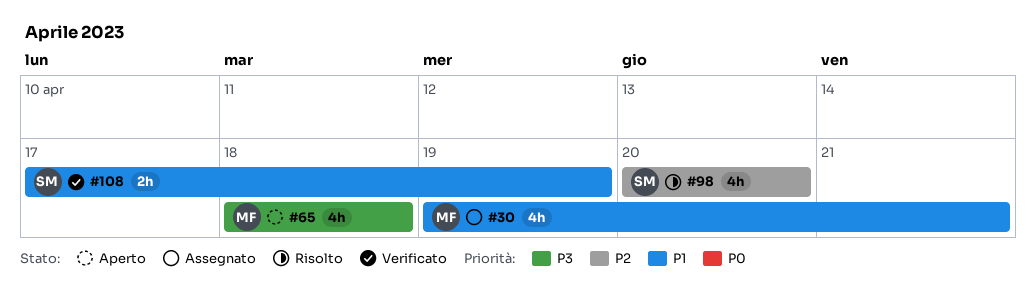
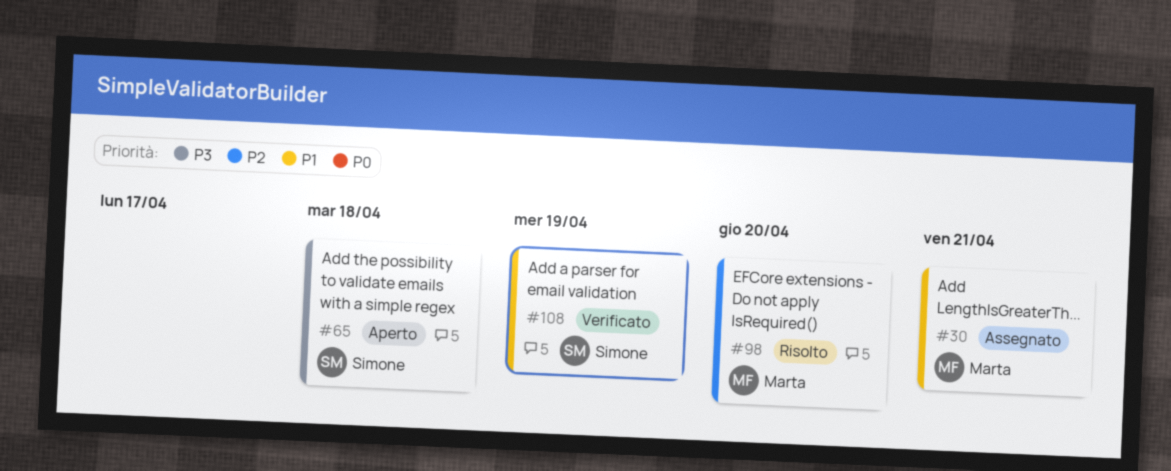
#65, owner: Marta -> Simone
#98, owner: Simone -> Marta

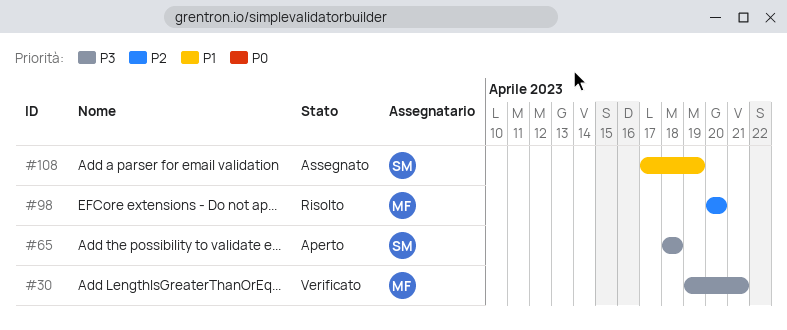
#30, status: Assegnato -> Verificato
#30, priority: P1 -> P3
#108, status: Verificato -> Assegnato

